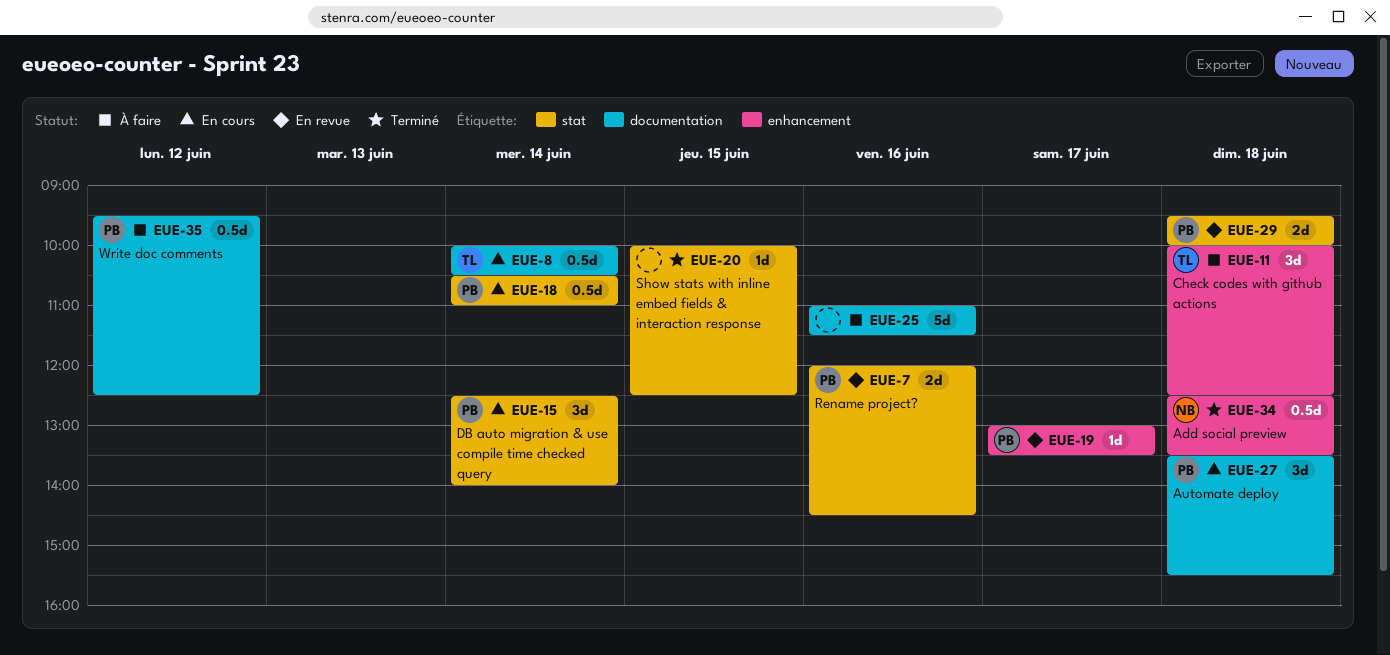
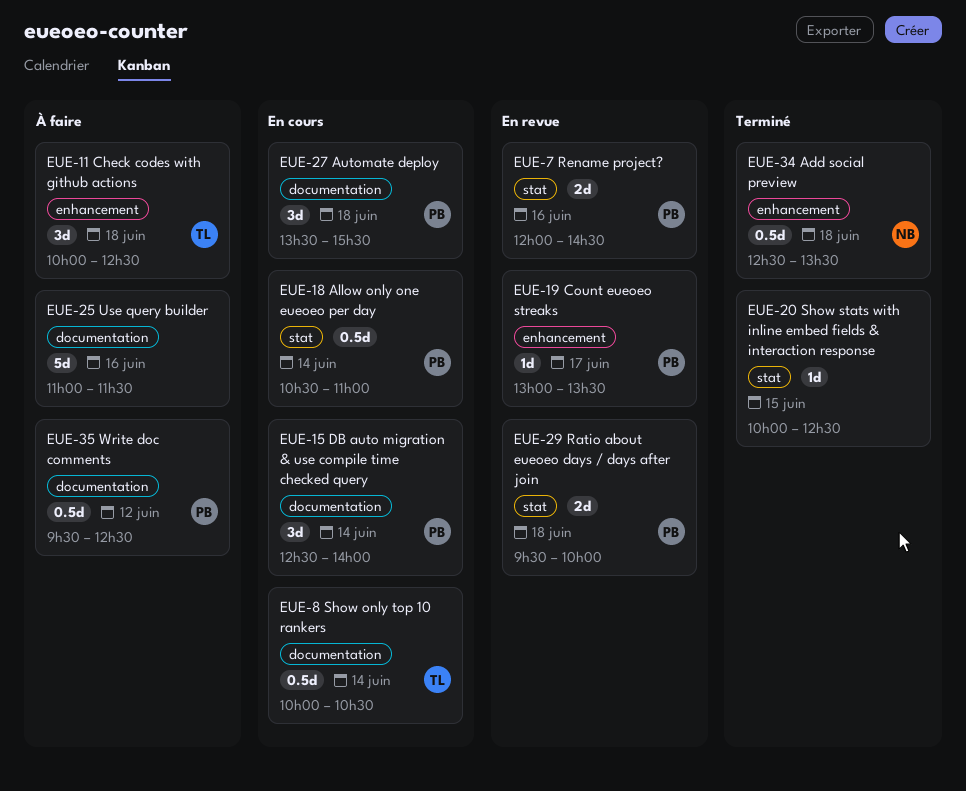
EUE-15, label: stat -> documentation

